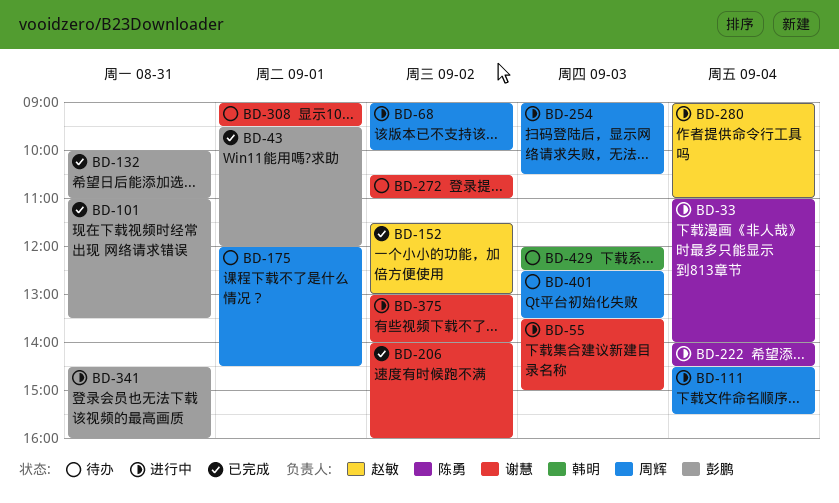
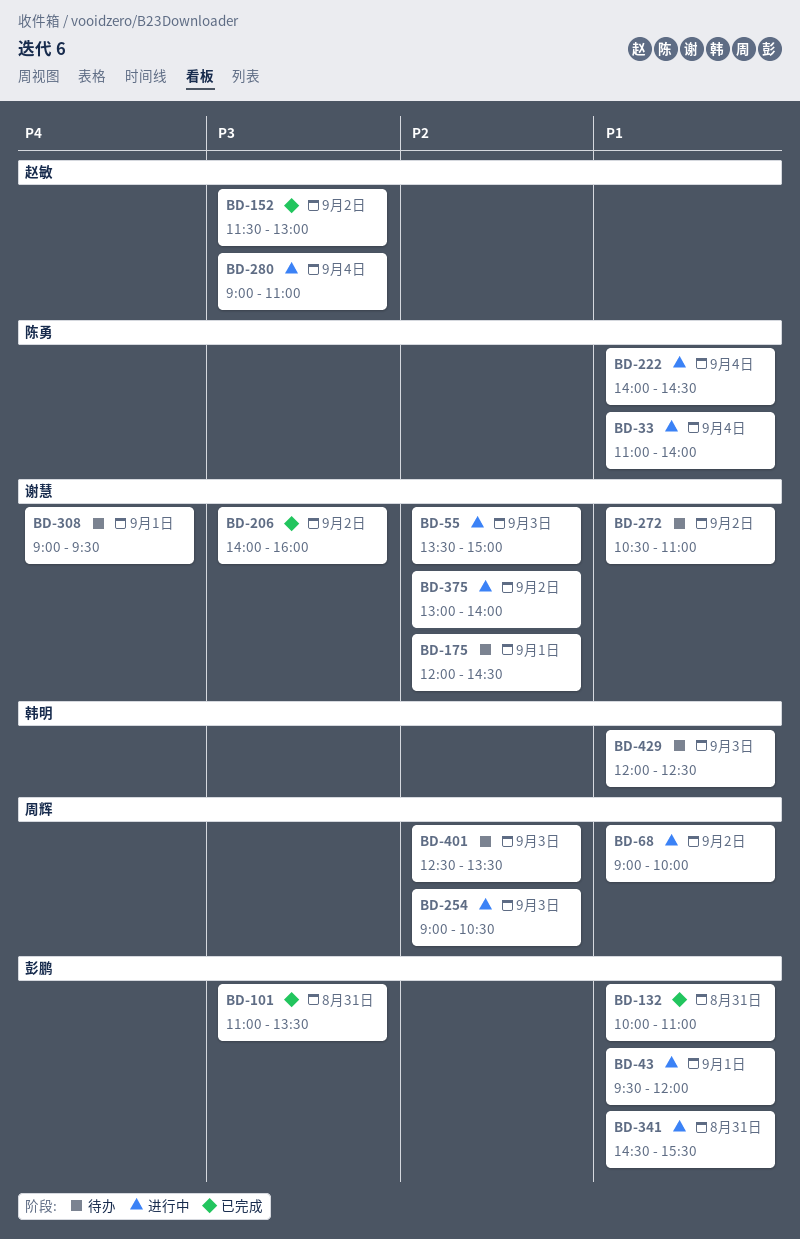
BD-43, status: 已完成 -> 进行中
BD-111: present -> none
BD-175, owner: 周辉 -> 谢慧
BD-341, ends: 16:00 -> 15:30

